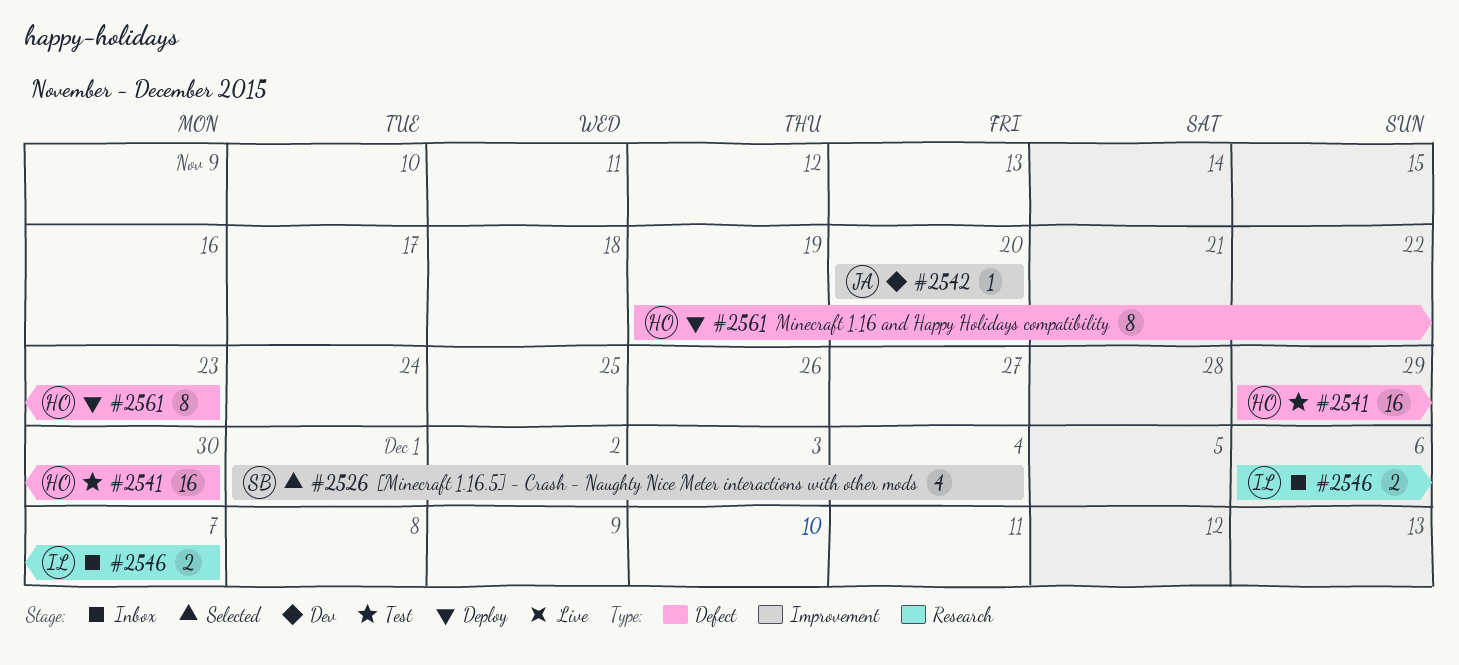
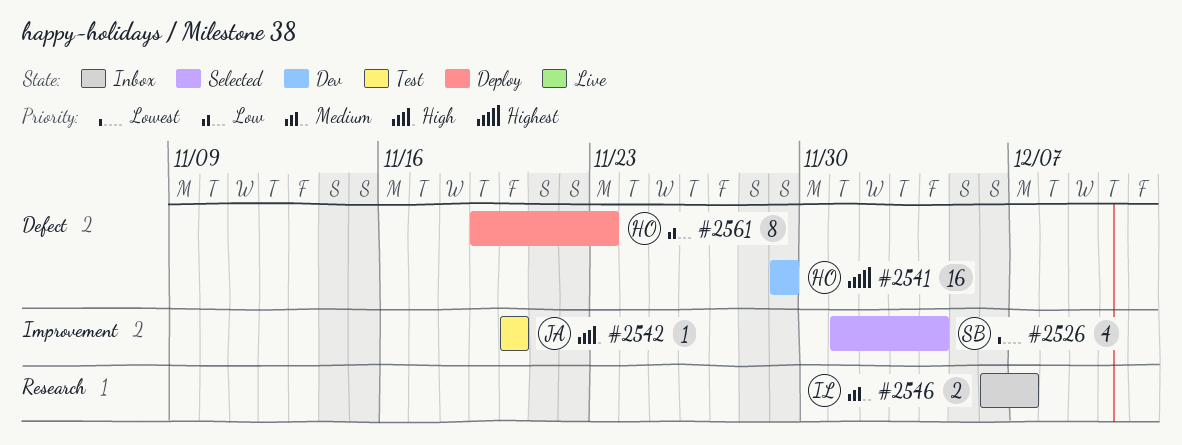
#2541, status: Test -> Dev
#2541, due: Nov 30 -> Nov 29
#2542, status: Dev -> Test

